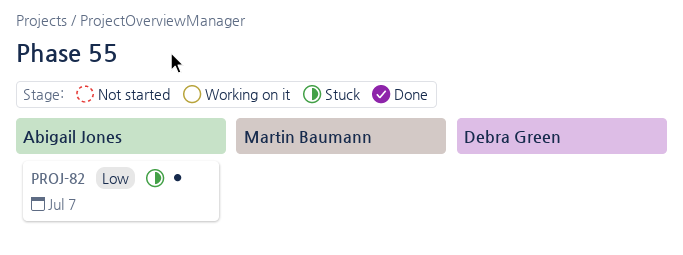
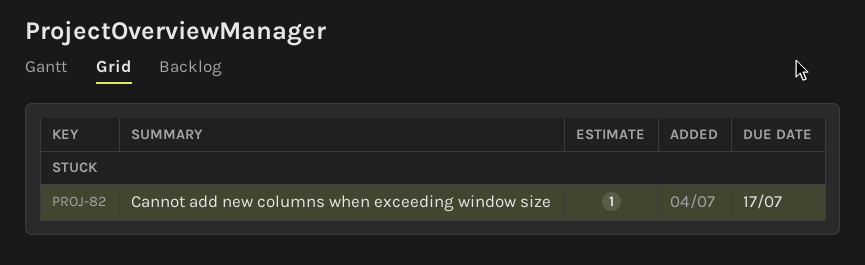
PROJ-82, due: Jul 7 -> Jul 17

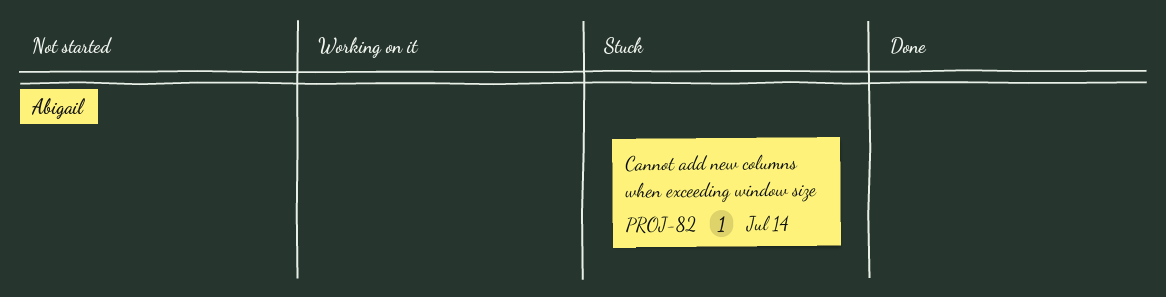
PROJ-82, due: Jul 17 -> Jul 14

